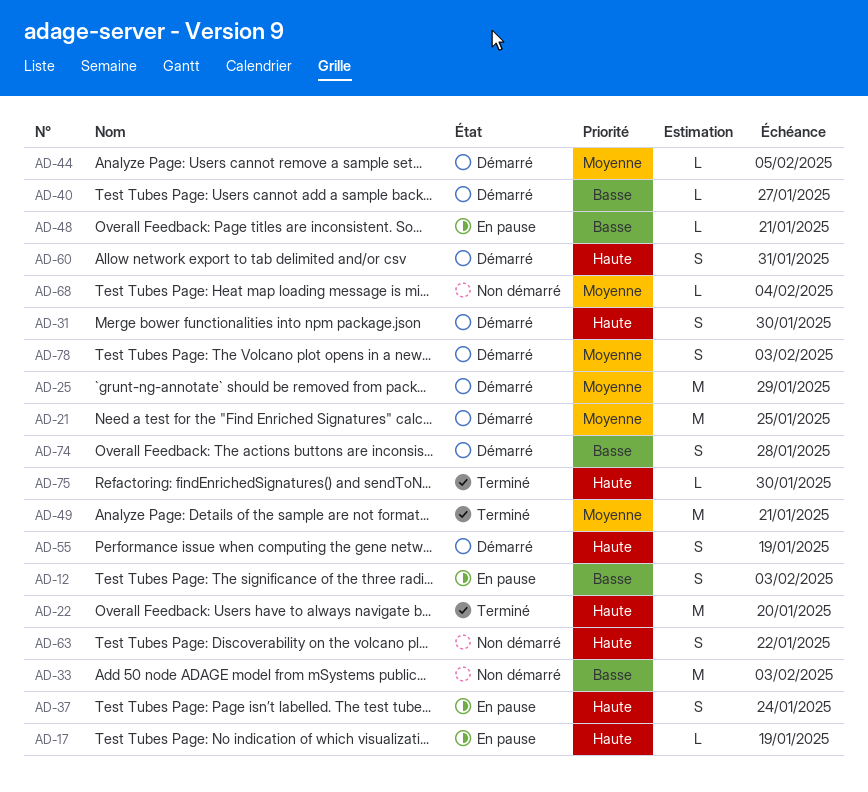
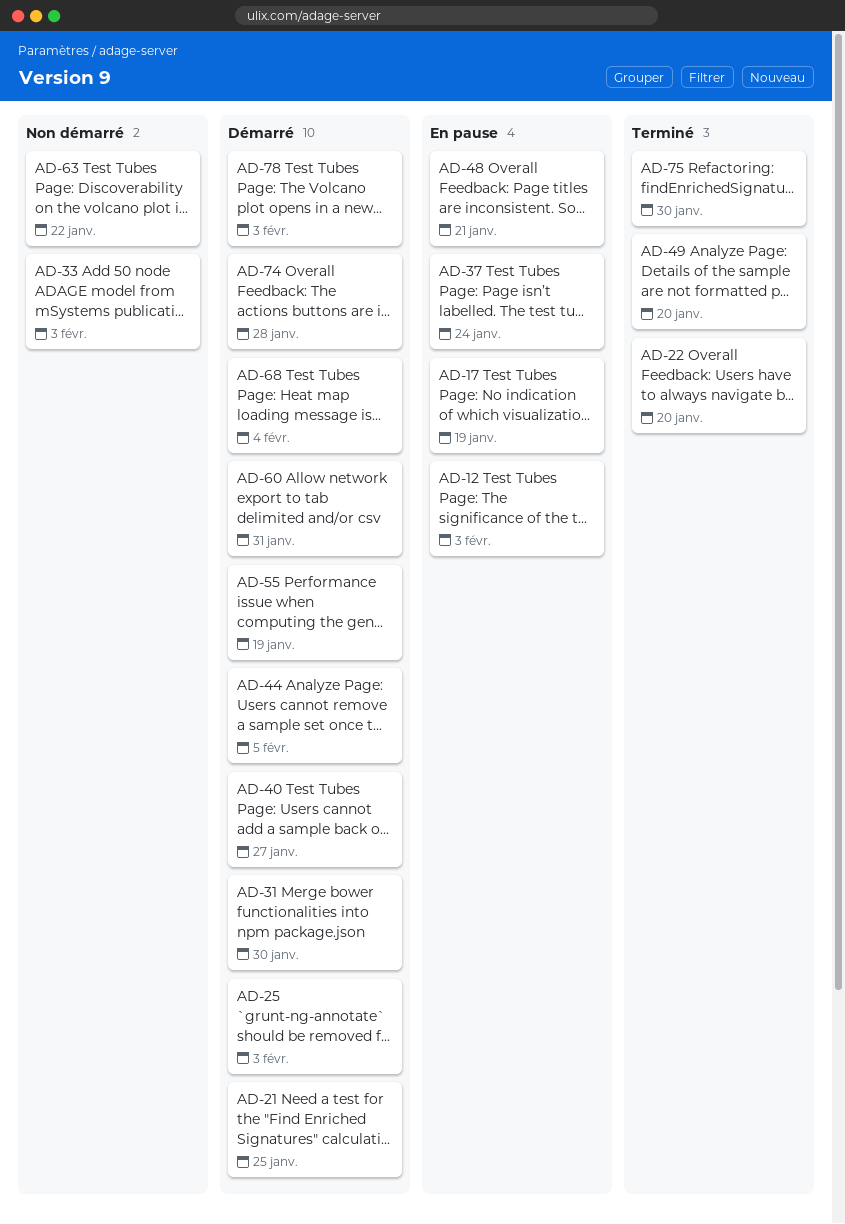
AD-25, due: Jan 29 -> Feb 3
AD-49, due: Jan 21 -> Jan 20
AD-68, status: Non démarré -> Démarré

